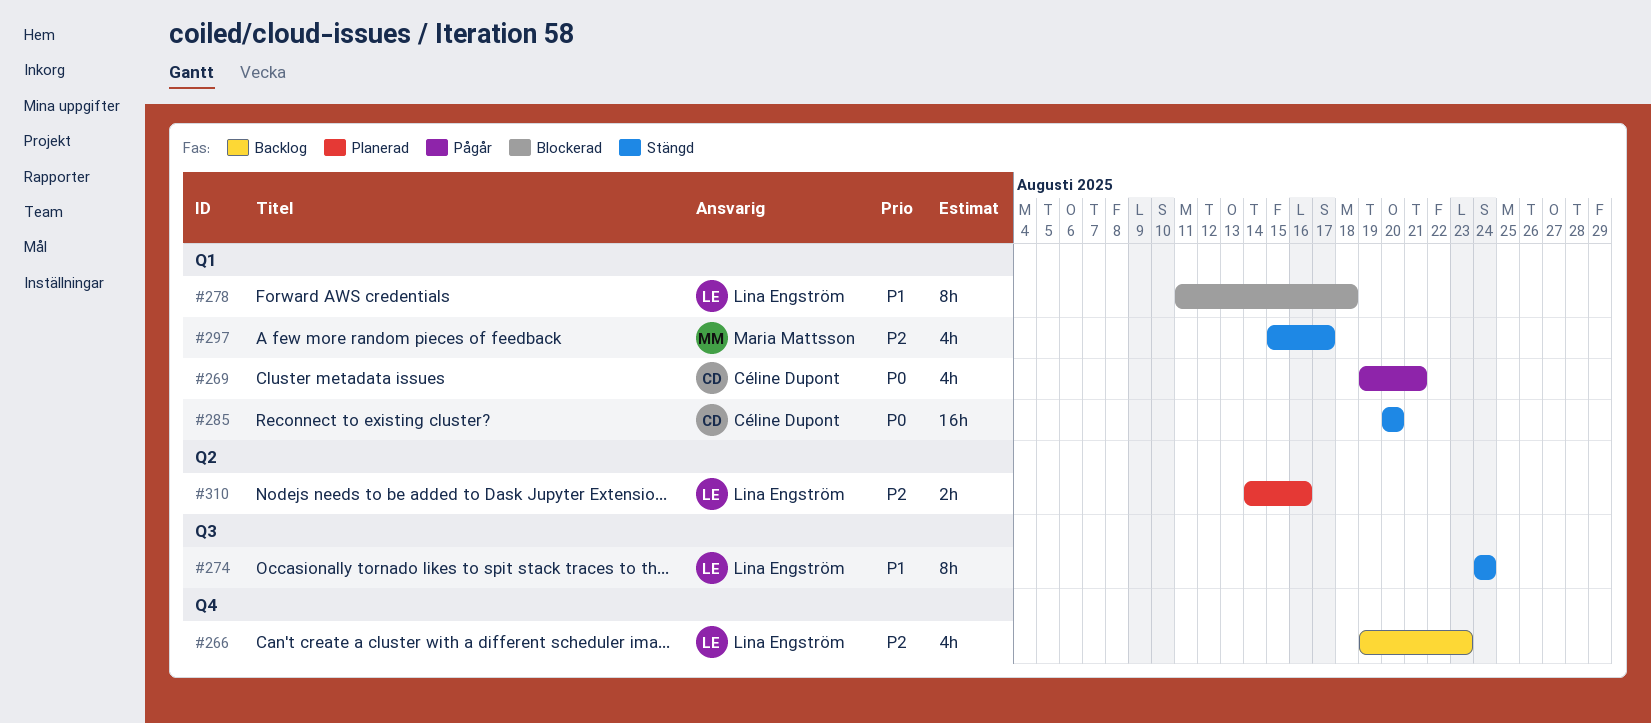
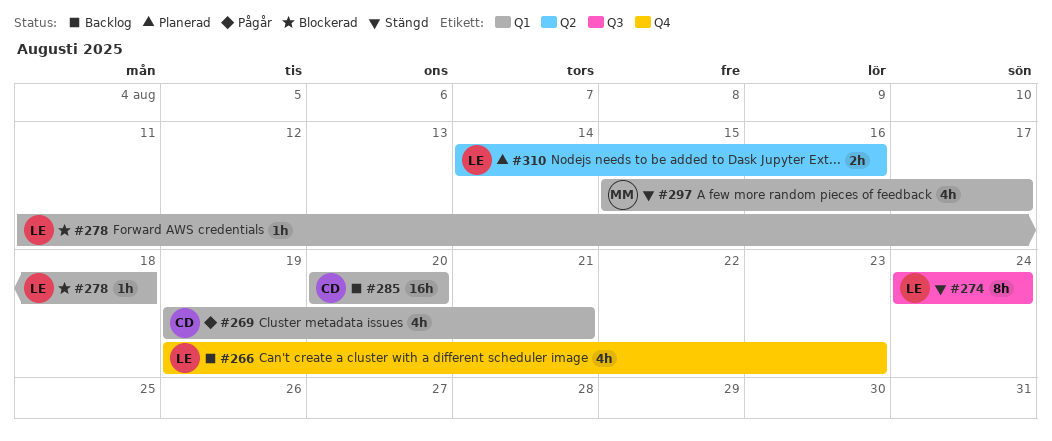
#278, estimate: 8h -> 1h
#285, status: Stängd -> Backlog

